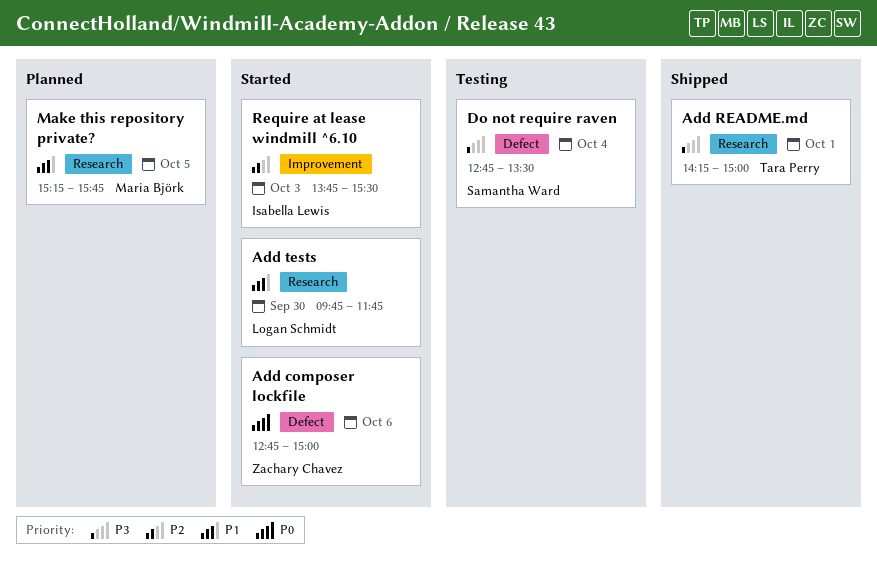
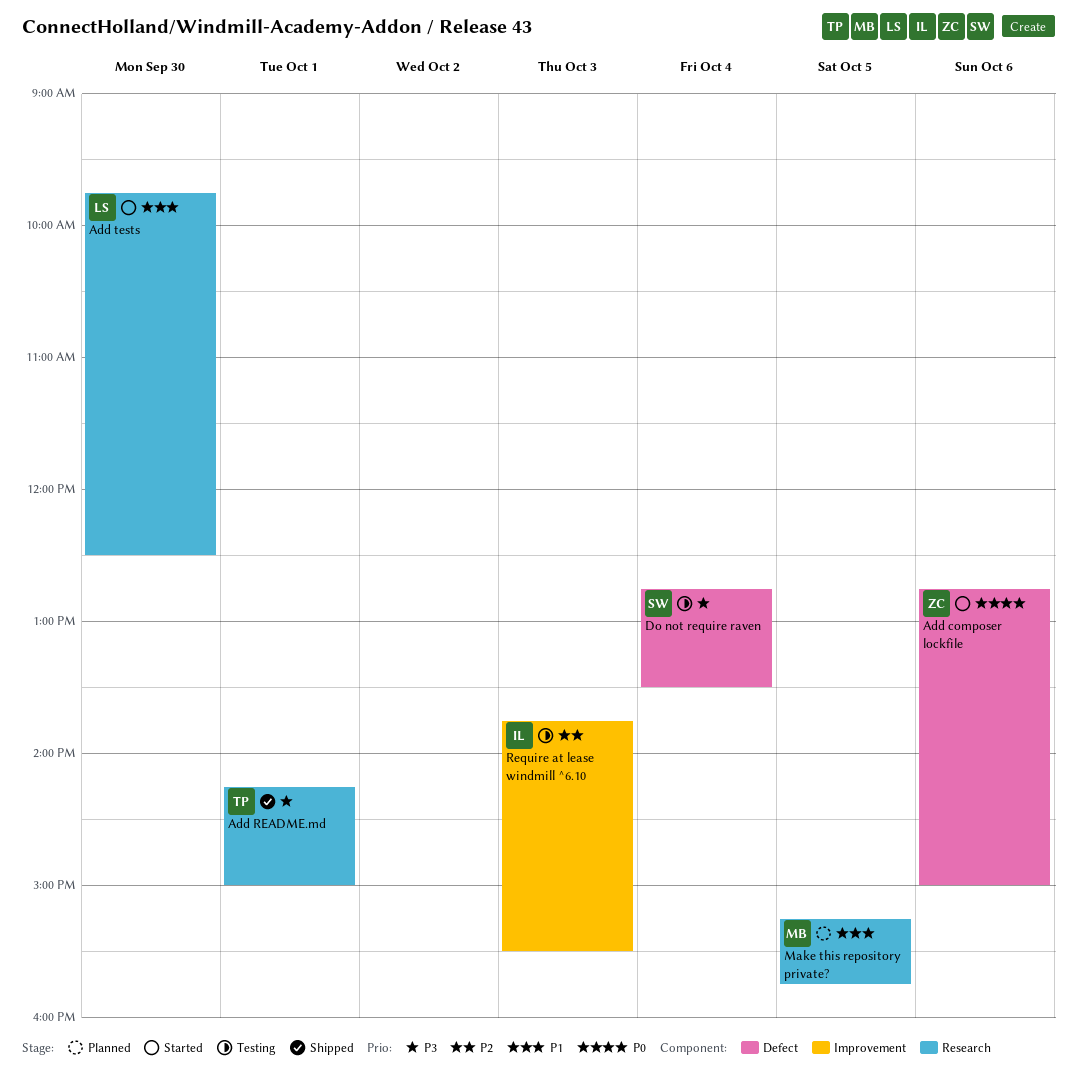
Add tests, ends: 11:45 -> 12:30
Require at lease windmill ^6.10, status: Started -> Testing

